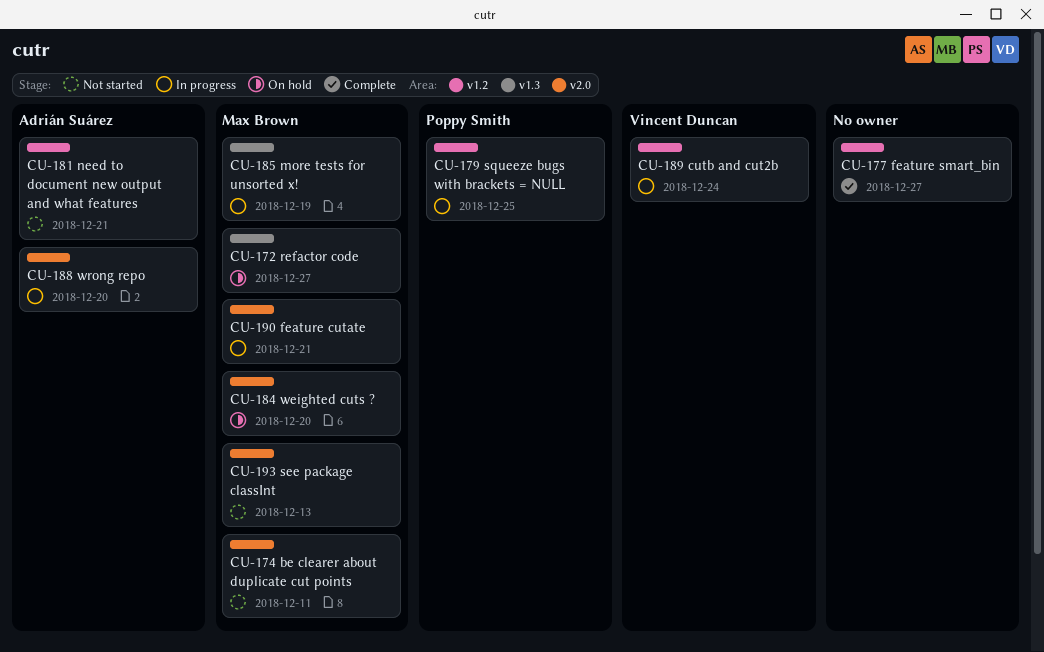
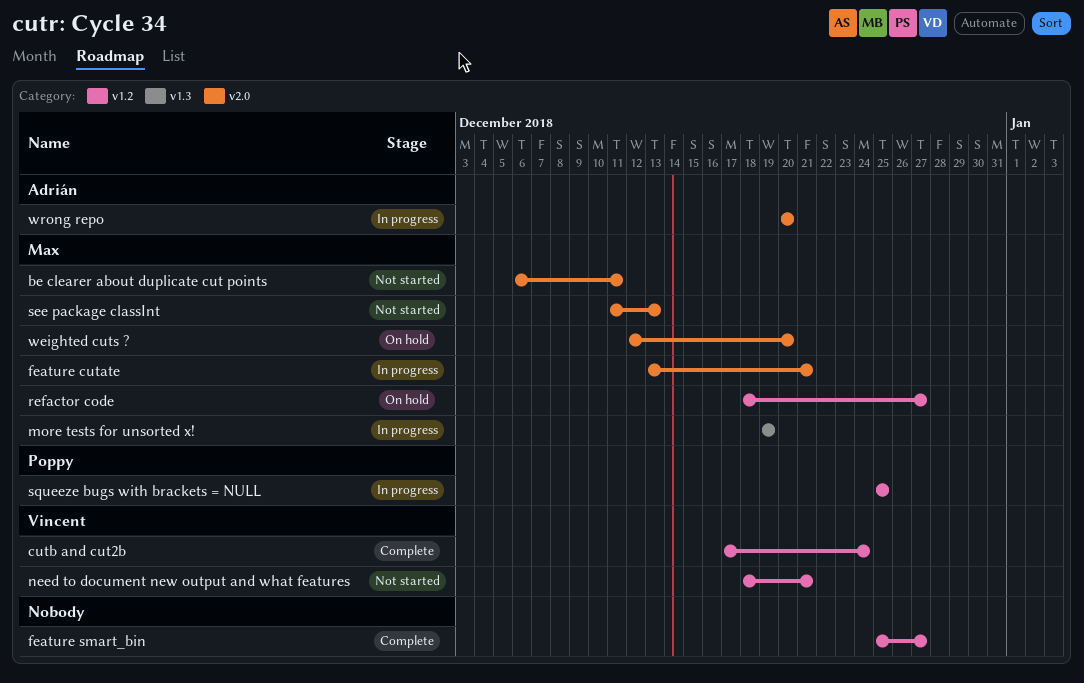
cutb and cut2b, status: In progress -> Complete
need to document new output and what features, owner: Adrián Suárez -> Vincent Duncan
refactor code, label: v1.3 -> v1.2

